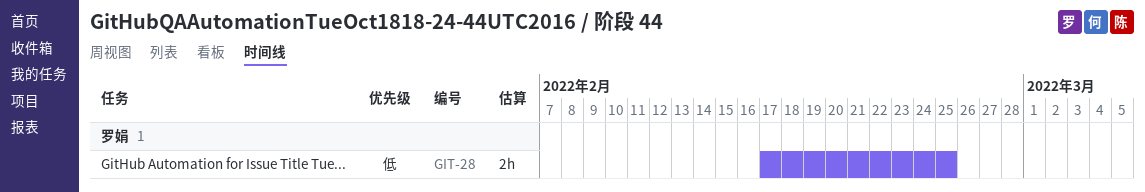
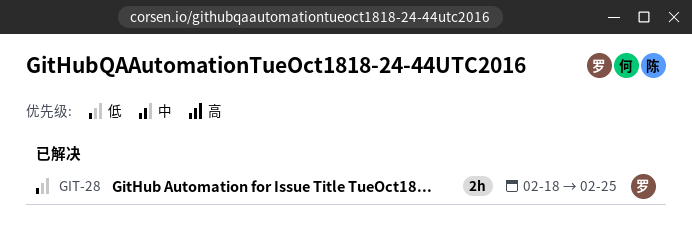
GIT-28, start: Feb 17 -> Feb 18

